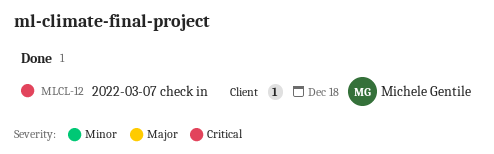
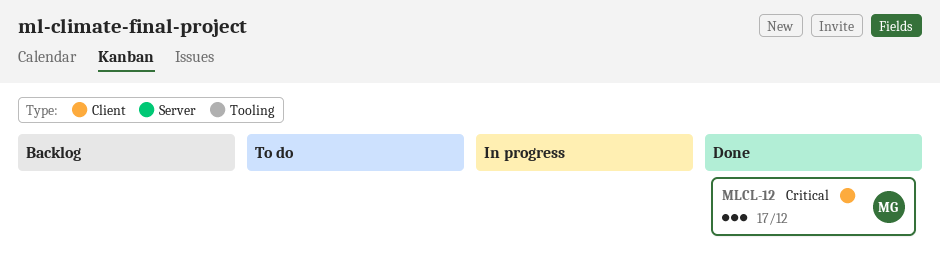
MLCL-12, estimate: 1 -> 3
MLCL-12, due: Dec 18 -> Dec 17

